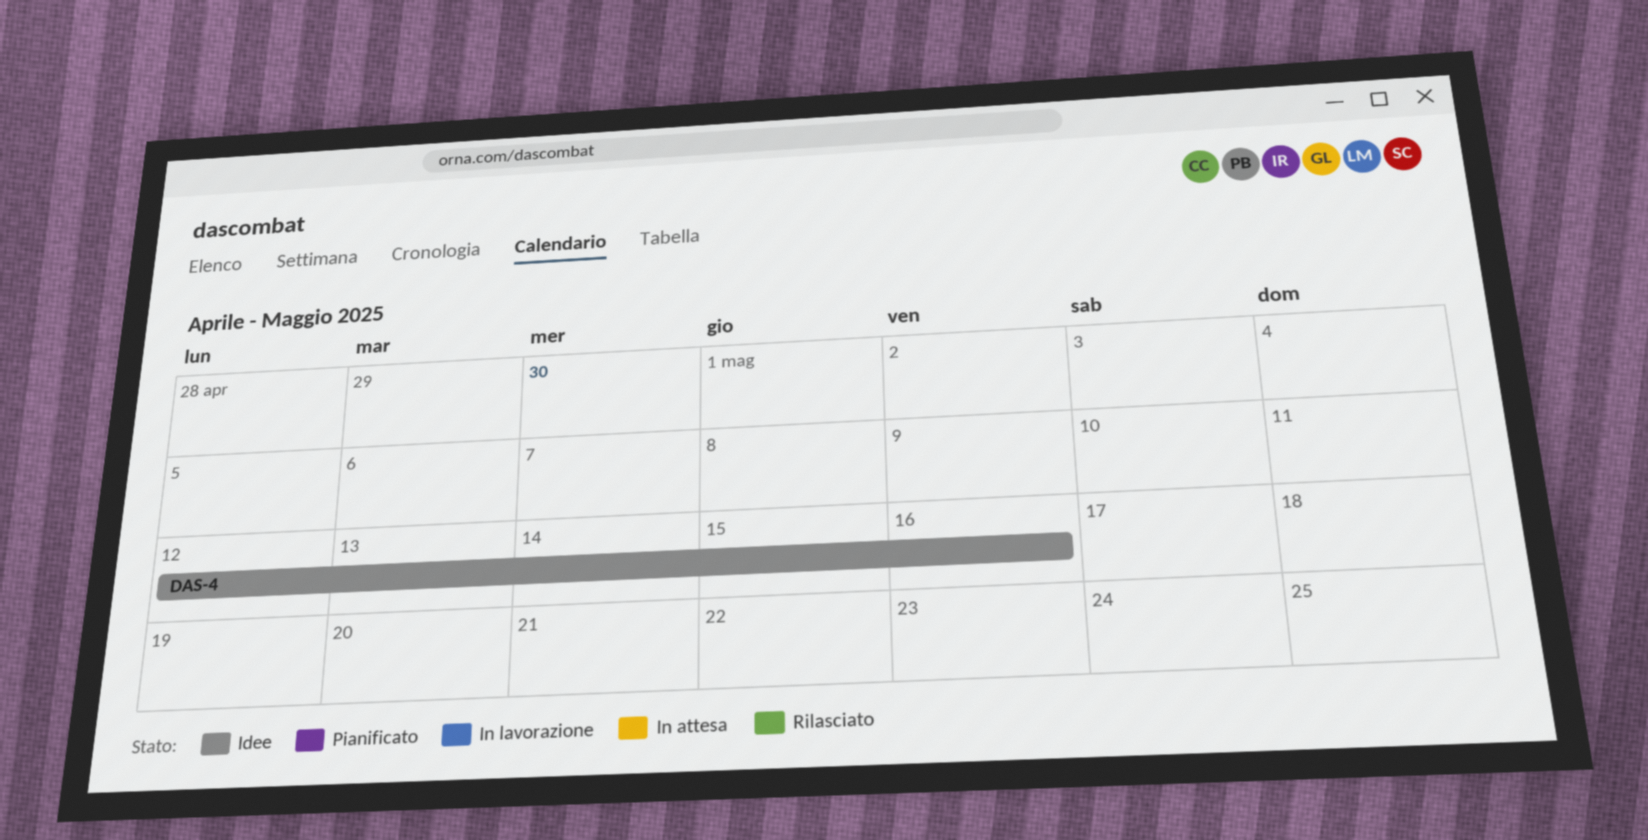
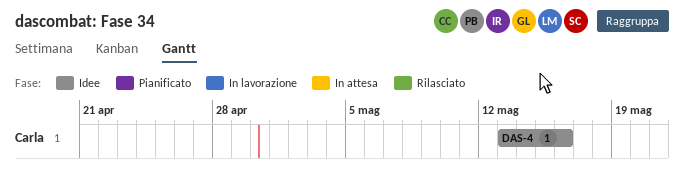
DAS-4, start: May 12 -> May 13

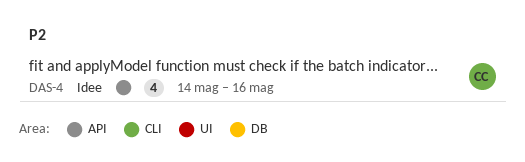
DAS-4, estimate: 1 -> 4
DAS-4, start: May 13 -> May 14

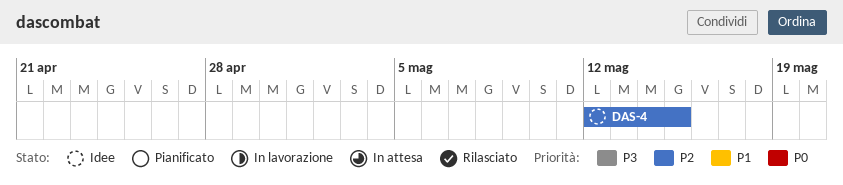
DAS-4, start: May 14 -> May 12
DAS-4, due: May 16 -> May 15

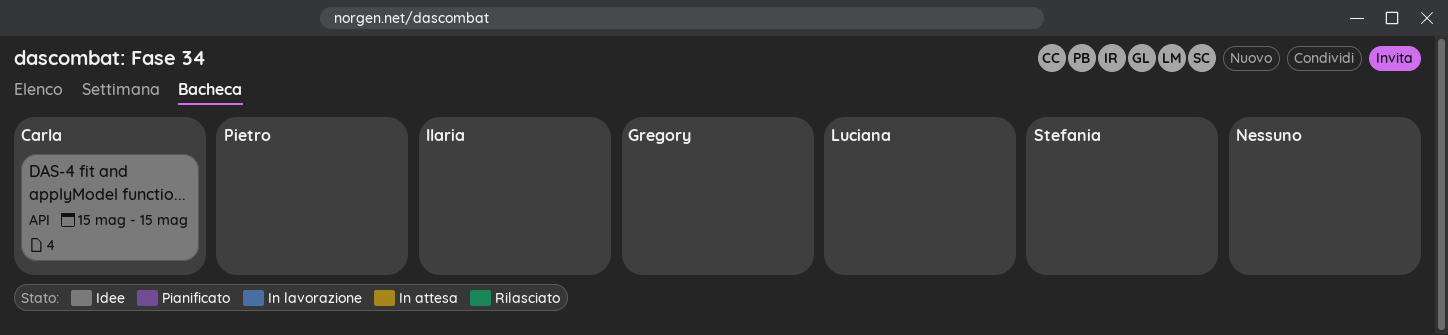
DAS-4, start: May 12 -> May 15

